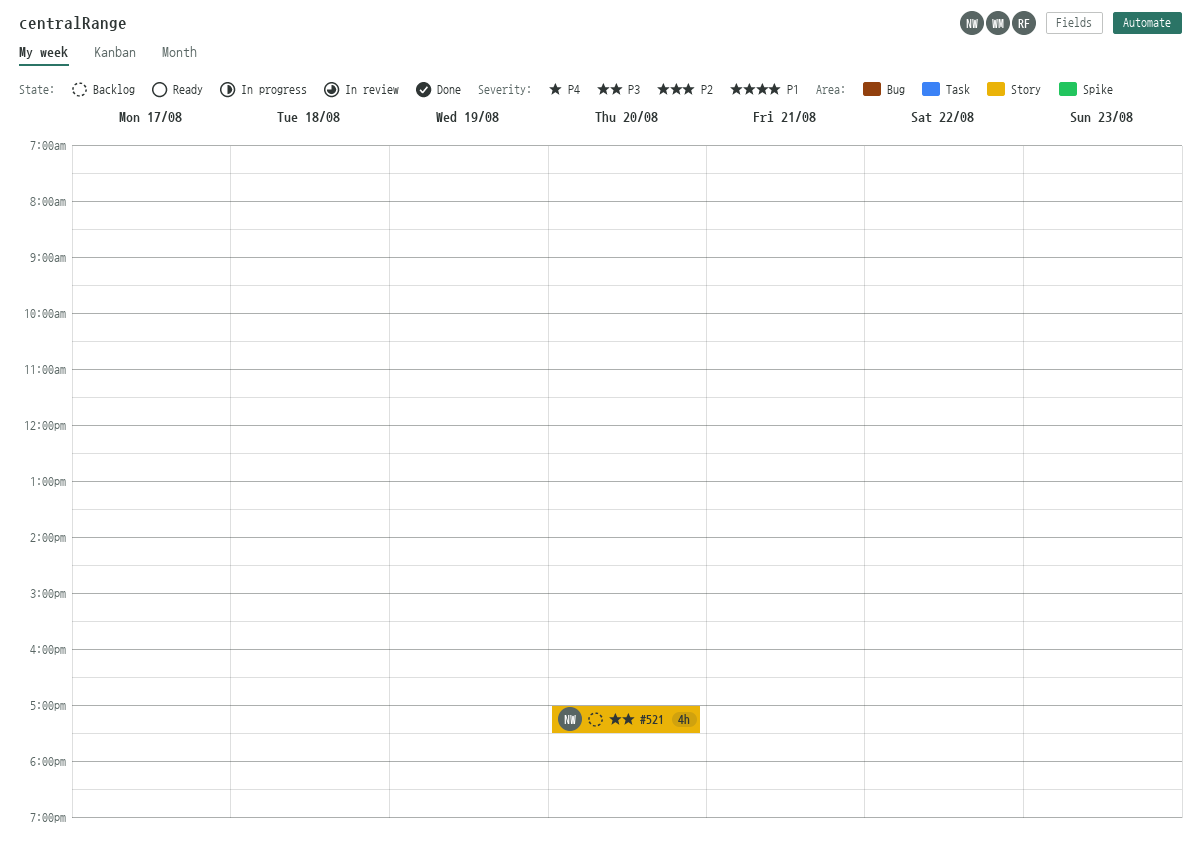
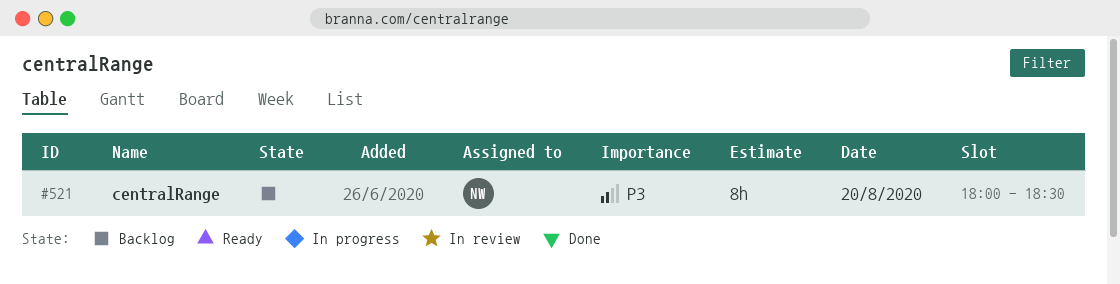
#521, estimate: 4h -> 8h
#521, begins: 17:00 -> 18:00
#521, ends: 17:30 -> 18:30

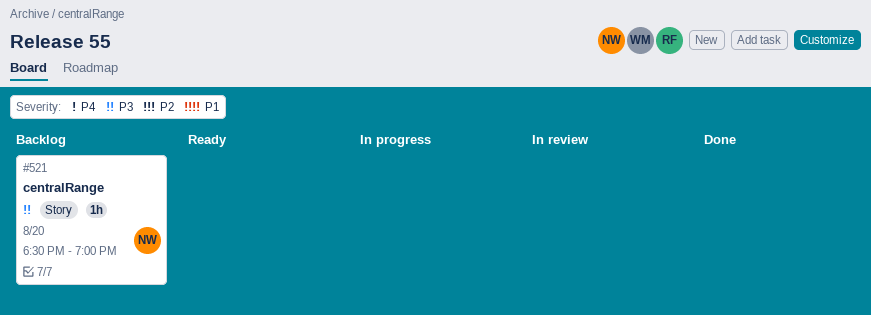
#521, estimate: 8h -> 1h
#521, begins: 18:00 -> 18:30
#521, ends: 18:30 -> 19:00

